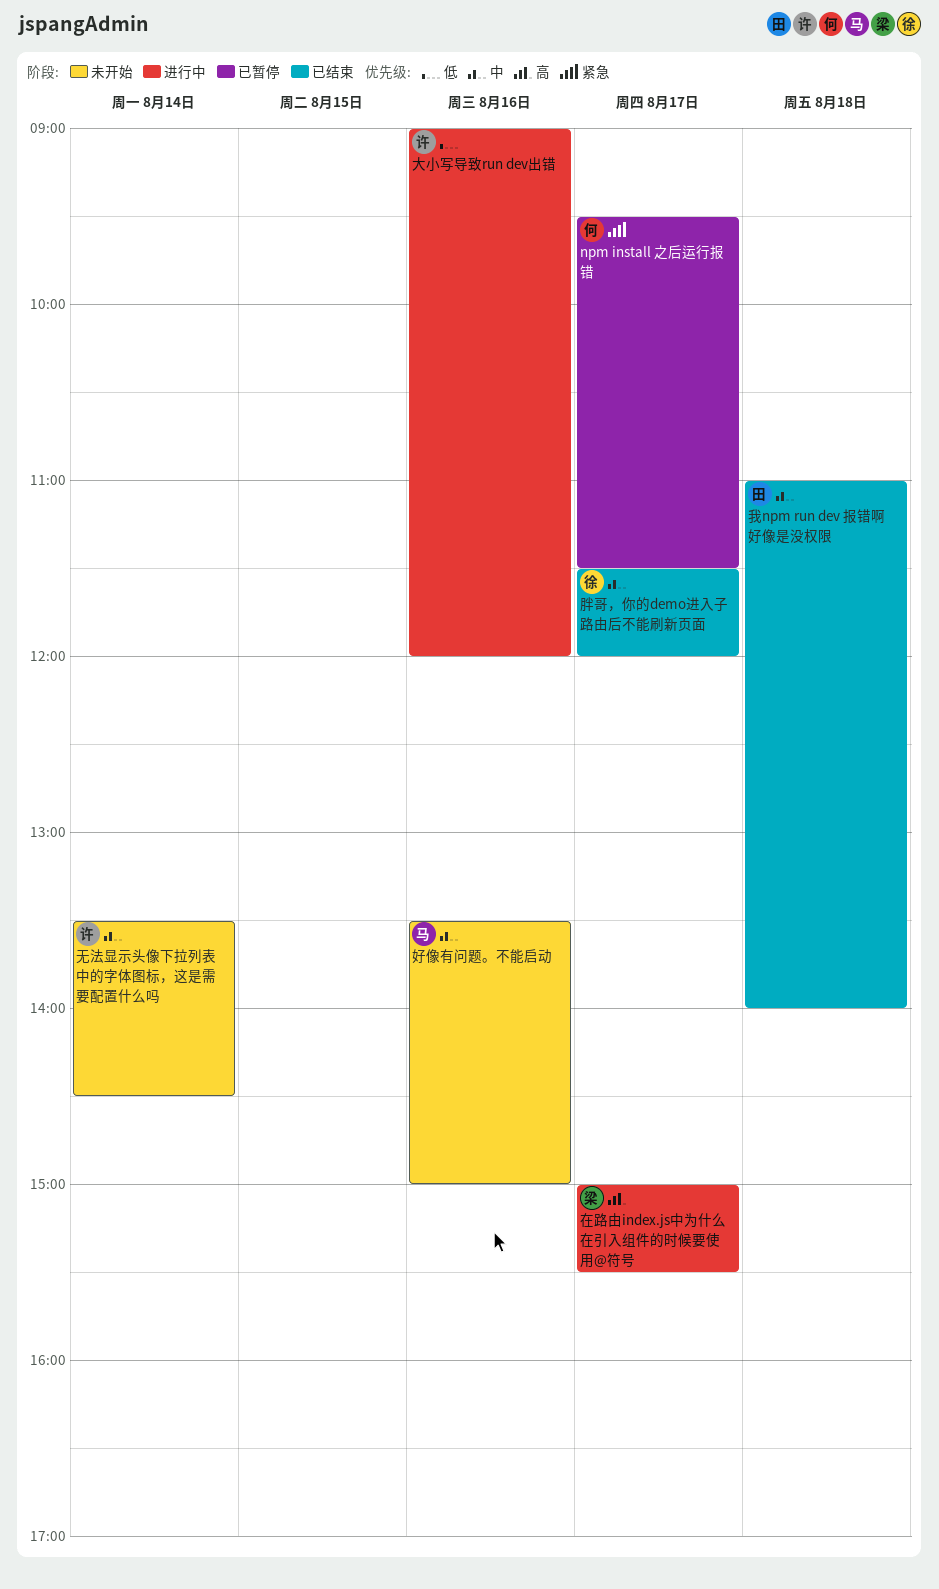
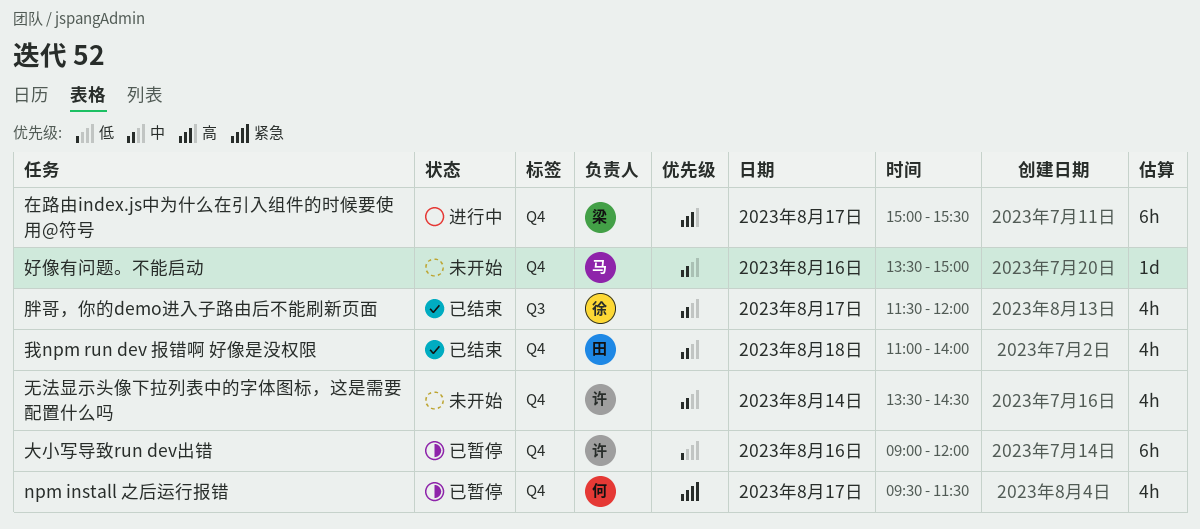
大小写导致run dev出错, status: 进行中 -> 已暂停

